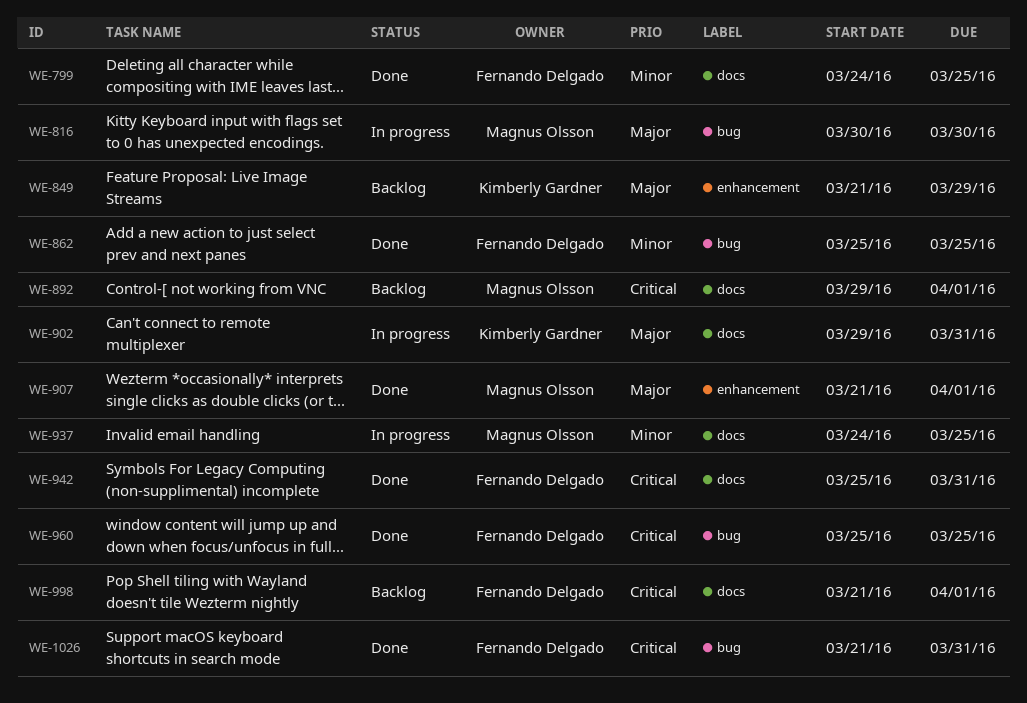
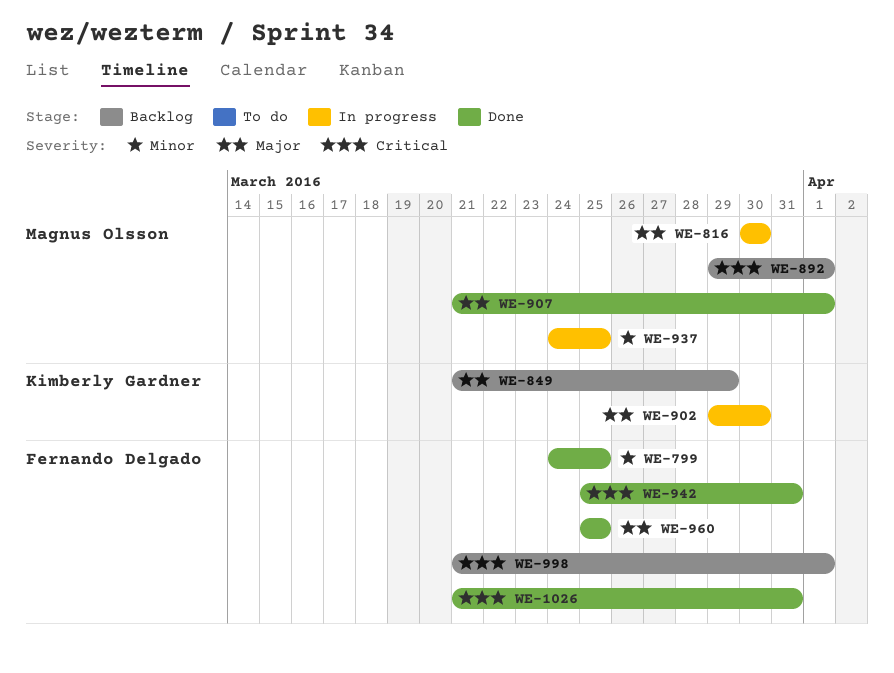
WE-862: present -> none
WE-902, due: Mar 31 -> Mar 30
WE-960, priority: Critical -> Major

